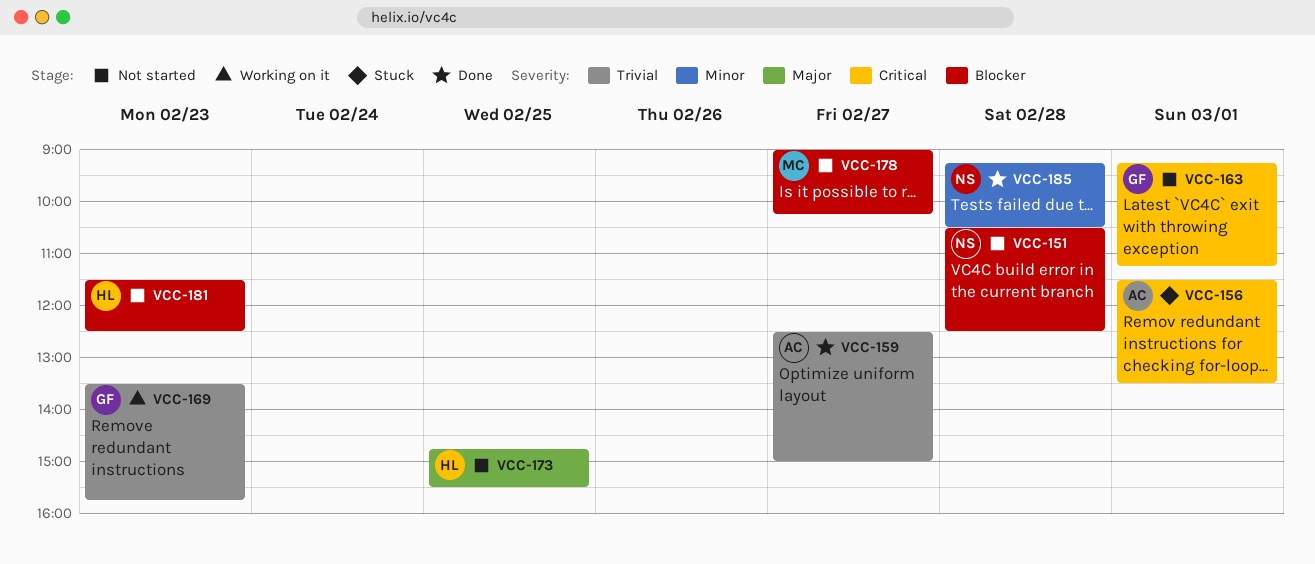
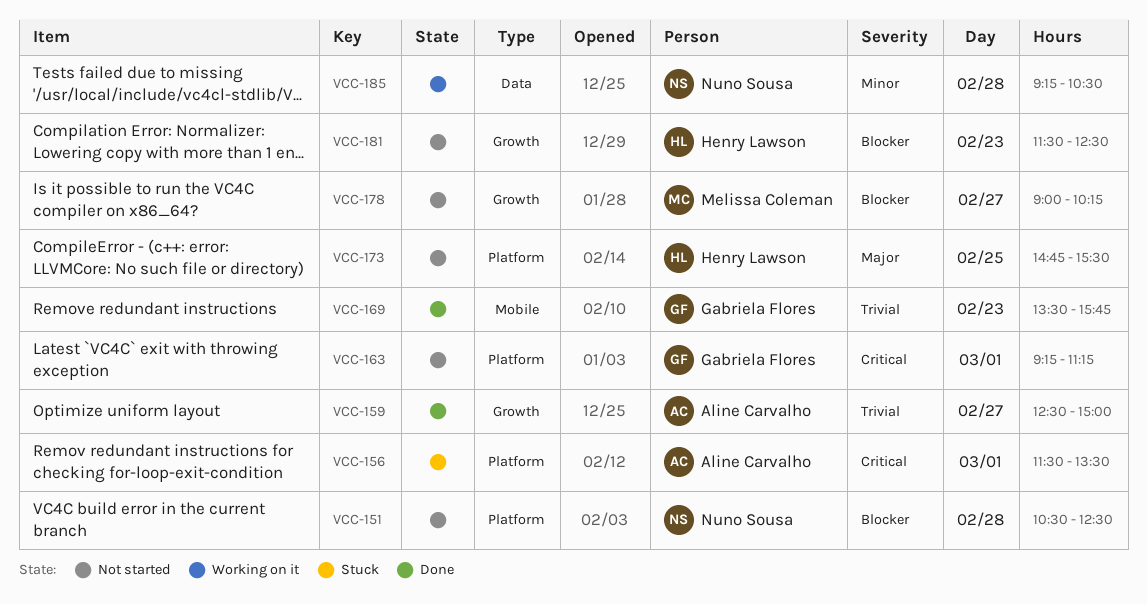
VCC-169, status: Working on it -> Done
VCC-185, status: Done -> Working on it

